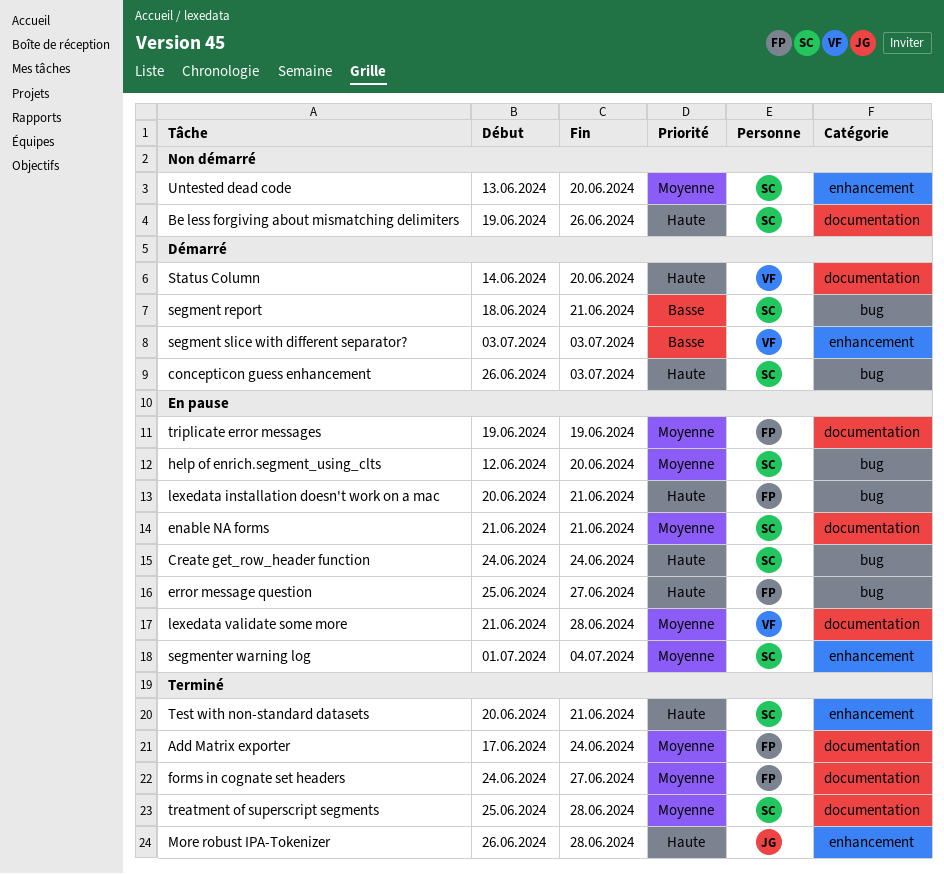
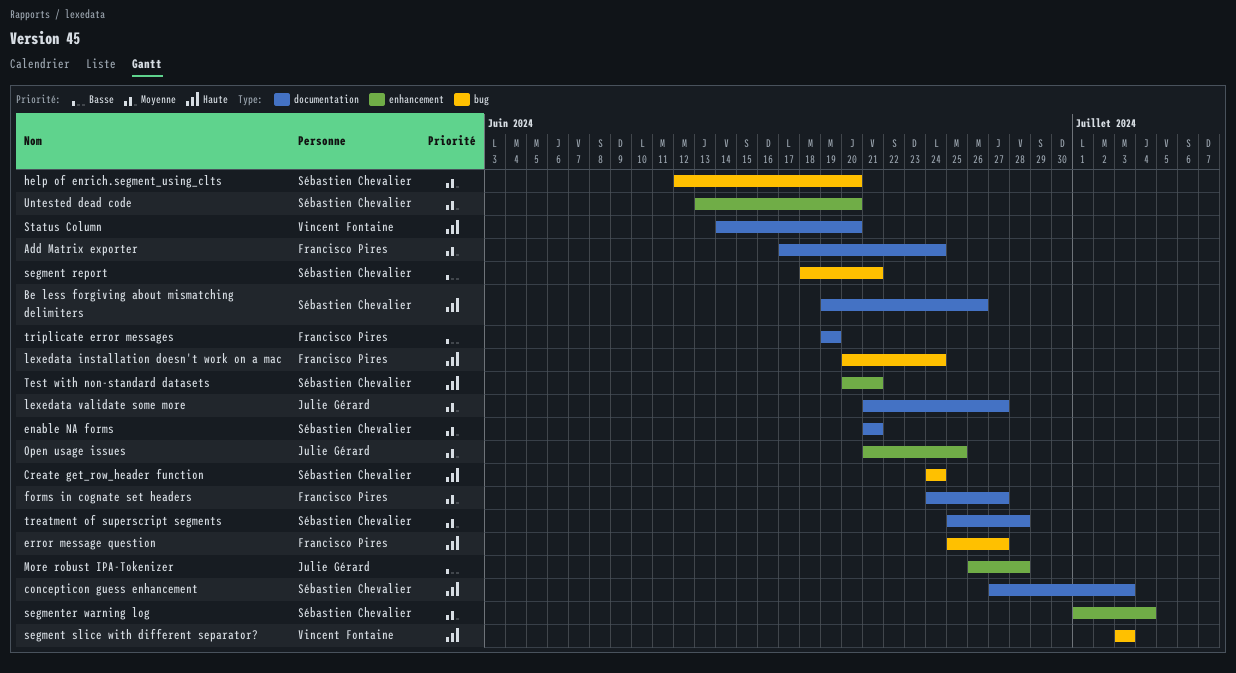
concepticon guess enhancement, label: bug -> documentation
concepticon guess enhancement, start: Jun 26 -> Jun 27
lexedata installation doesn't work on a mac, due: Jun 21 -> Jun 24
lexedata validate some more, owner: Vincent Fontaine -> Julie Gérard
lexedata validate some more, due: Jun 28 -> Jun 27
More robust IPA-Tokenizer, priority: Haute -> Basse
Open usage issues: none -> present
segment slice with different separator?, priority: Basse -> Haute
segment slice with different separator?, label: enhancement -> bug
triplicate error messages, priority: Moyenne -> Basse

